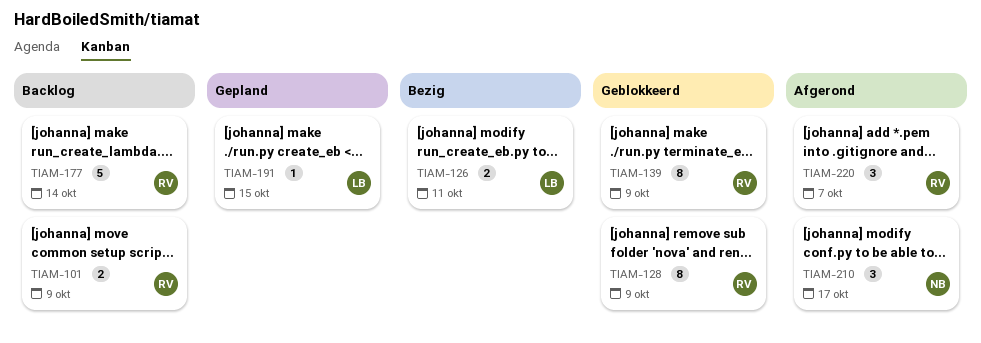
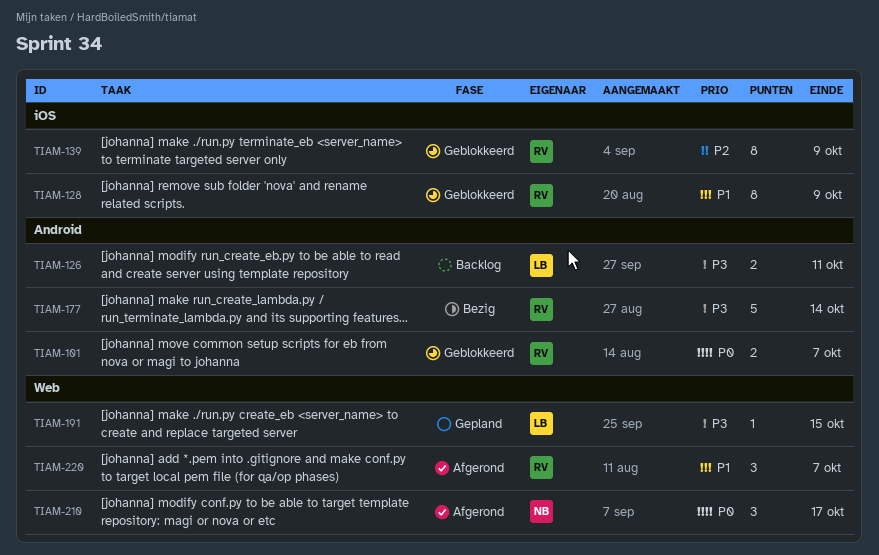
TIAM-101, status: Backlog -> Geblokkeerd
TIAM-101, due: Oct 9 -> Oct 7
TIAM-126, status: Bezig -> Backlog
TIAM-177, status: Backlog -> Bezig

